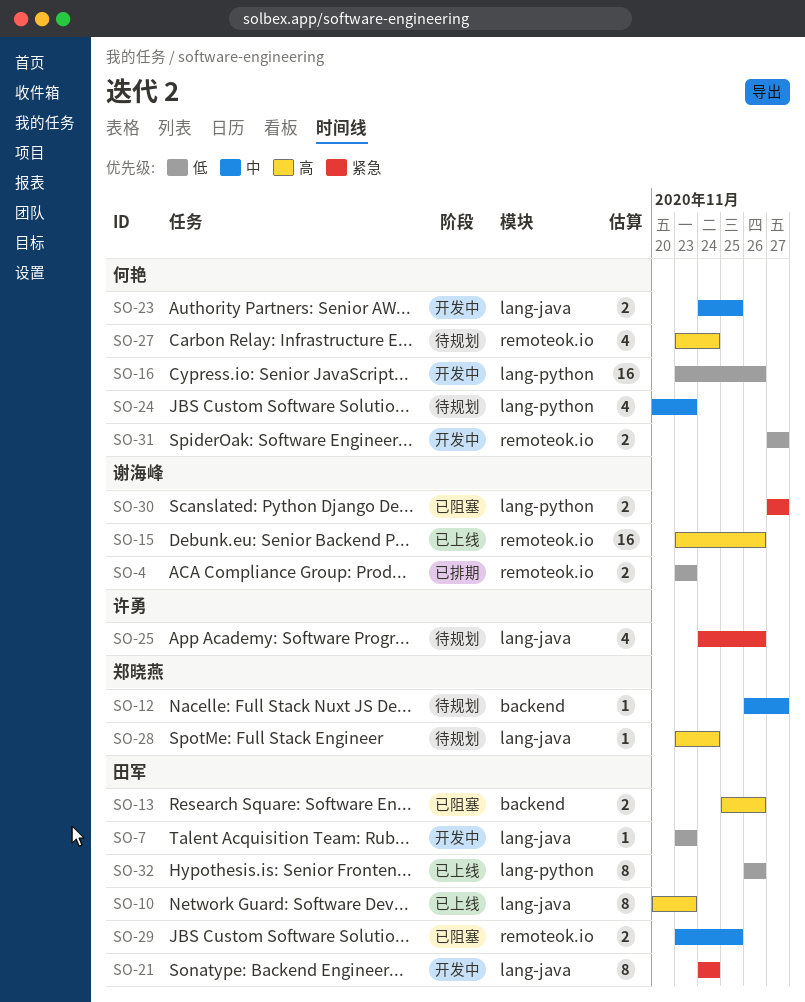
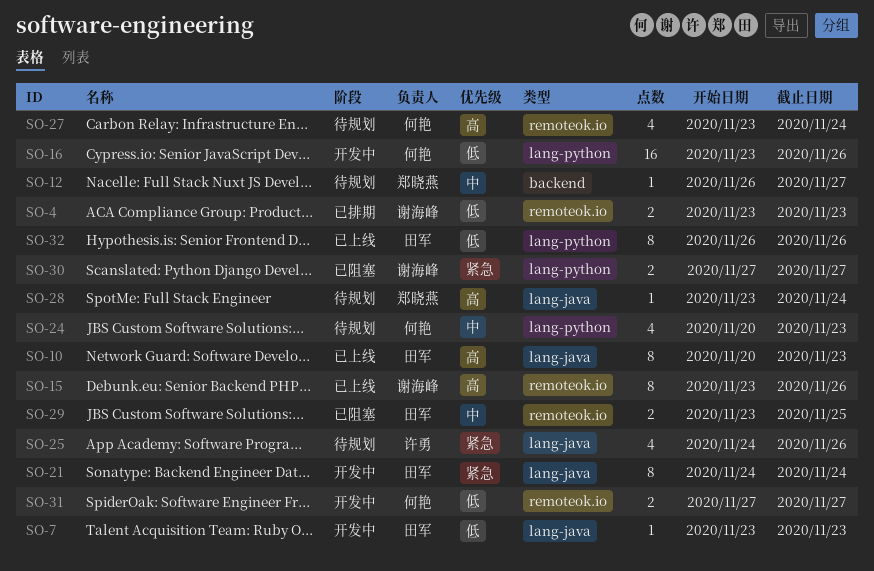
SO-13: present -> none
SO-15, estimate: 16 -> 8
SO-23: present -> none

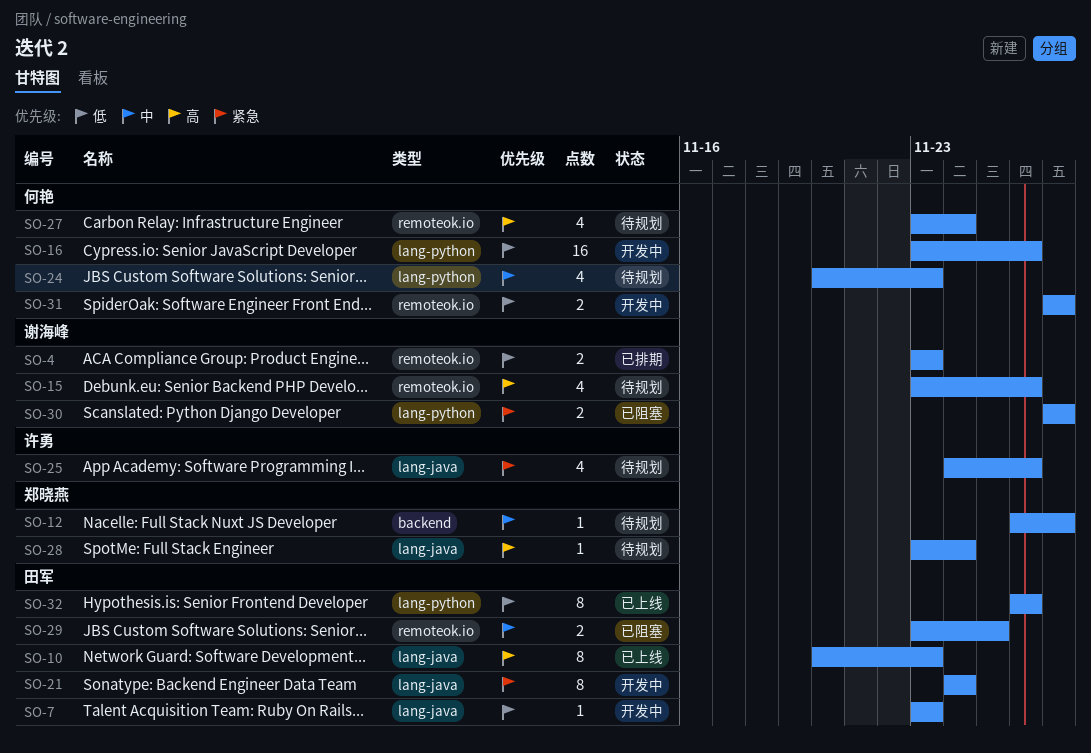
SO-15, status: 已上线 -> 待规划
SO-15, estimate: 8 -> 4

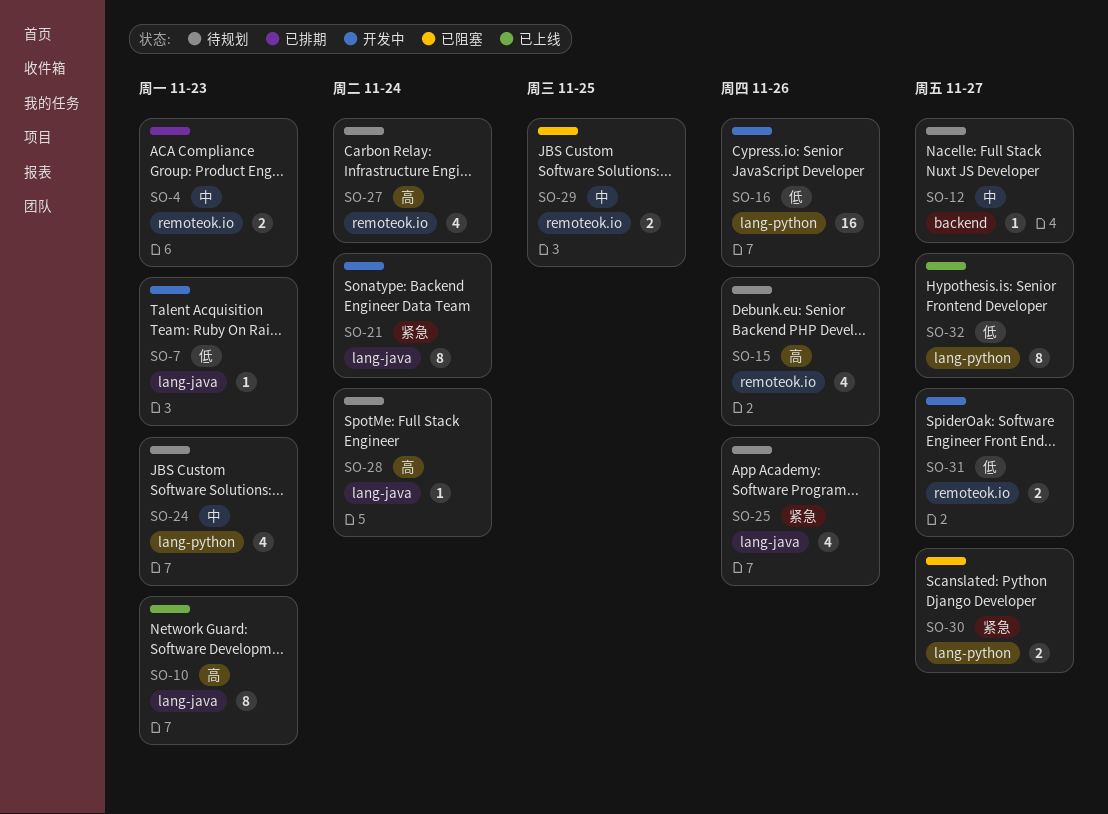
SO-4, priority: 低 -> 中
SO-32, due: Nov 26 -> Nov 27

